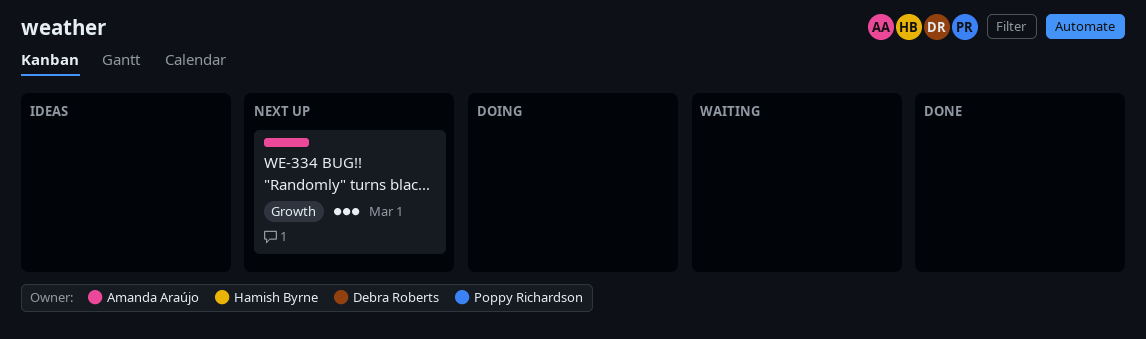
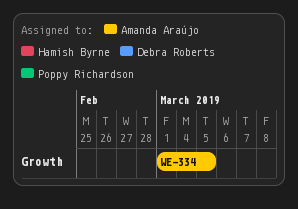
WE-334, due: Mar 1 -> Mar 5

